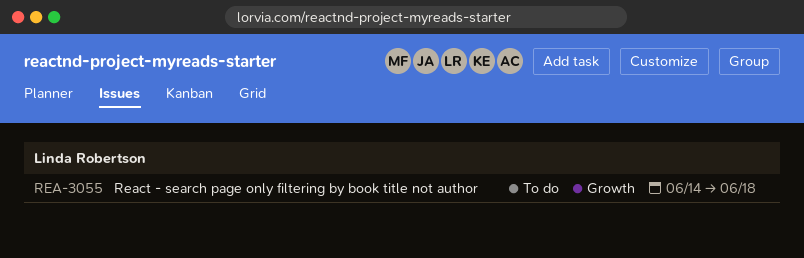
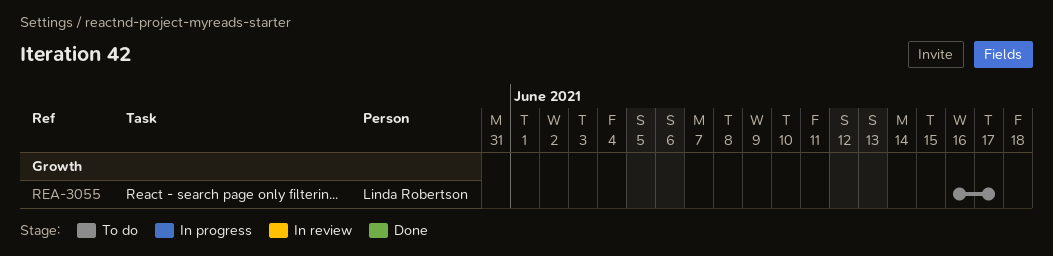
REA-3055, start: Jun 14 -> Jun 16
REA-3055, due: Jun 18 -> Jun 17

